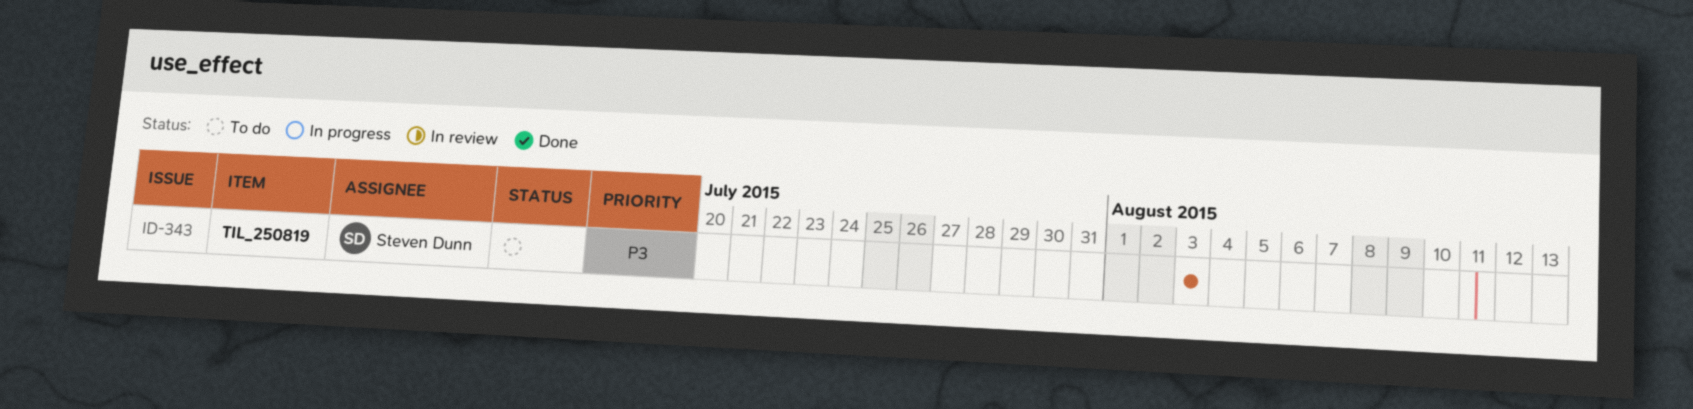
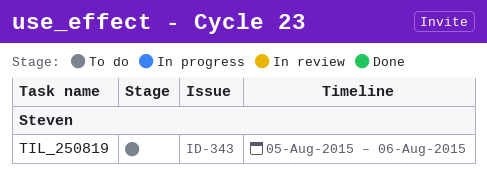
ID-343, start: Aug 3 -> Aug 5
ID-343, due: Aug 3 -> Aug 6

